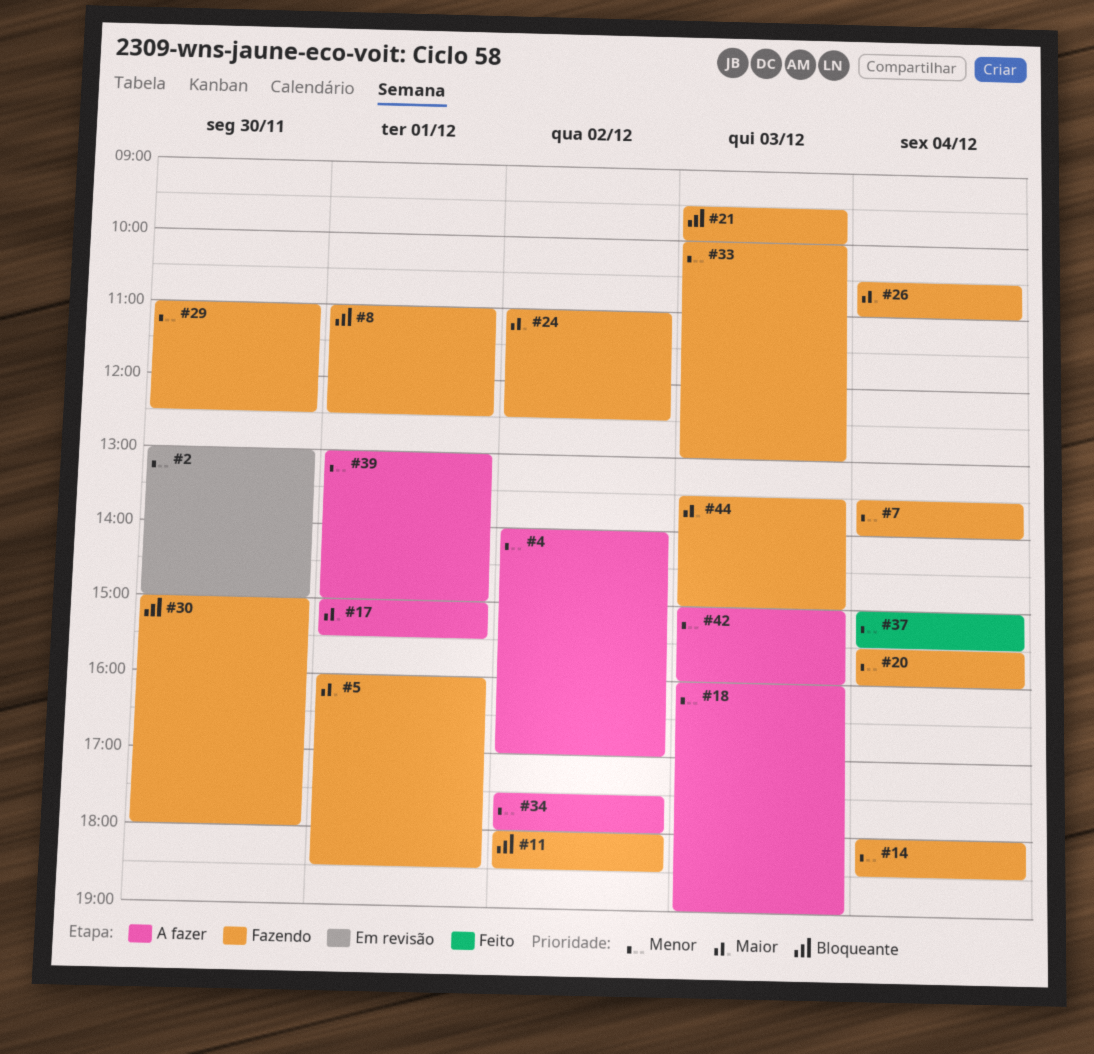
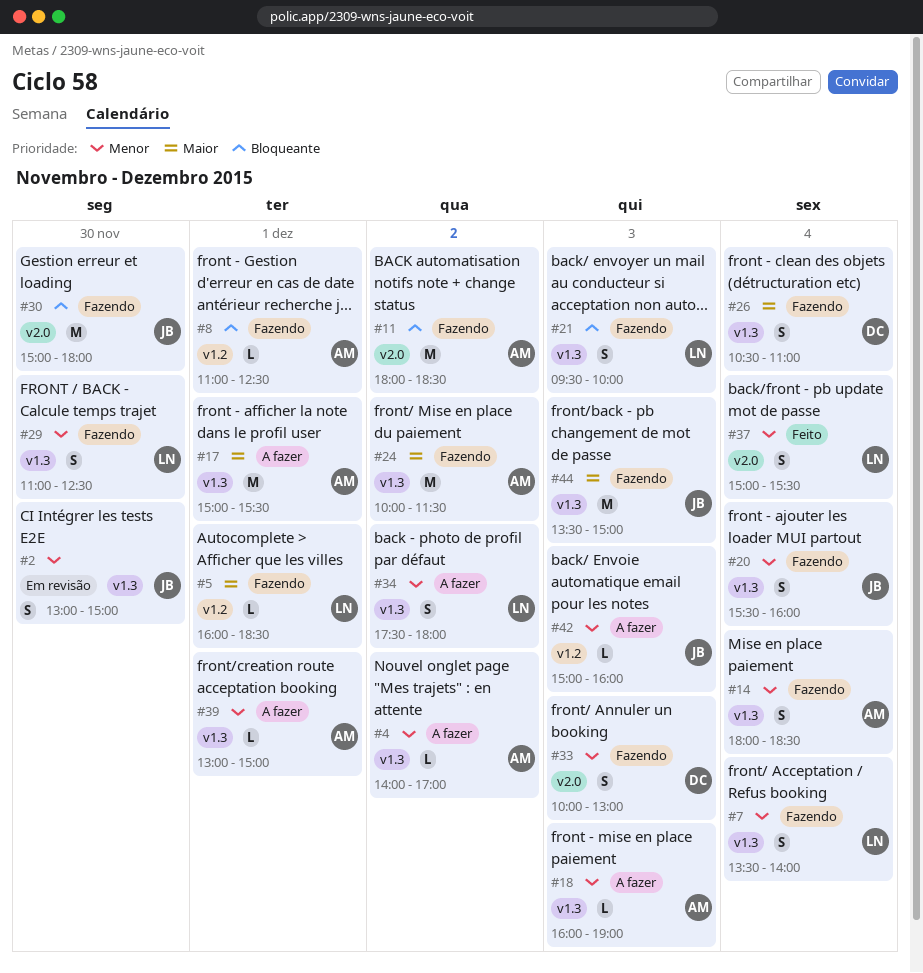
#24, begins: 11:00 -> 10:00
#24, ends: 12:30 -> 11:30

